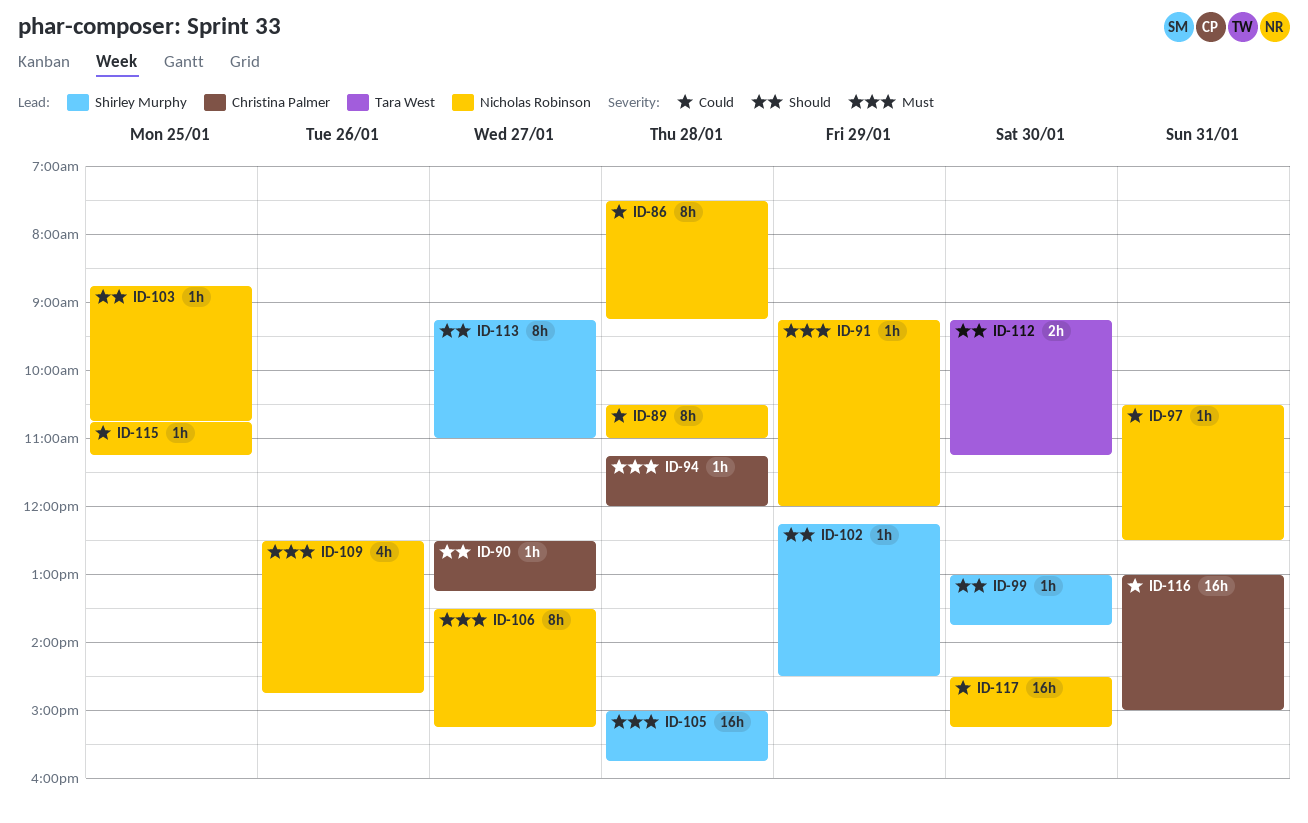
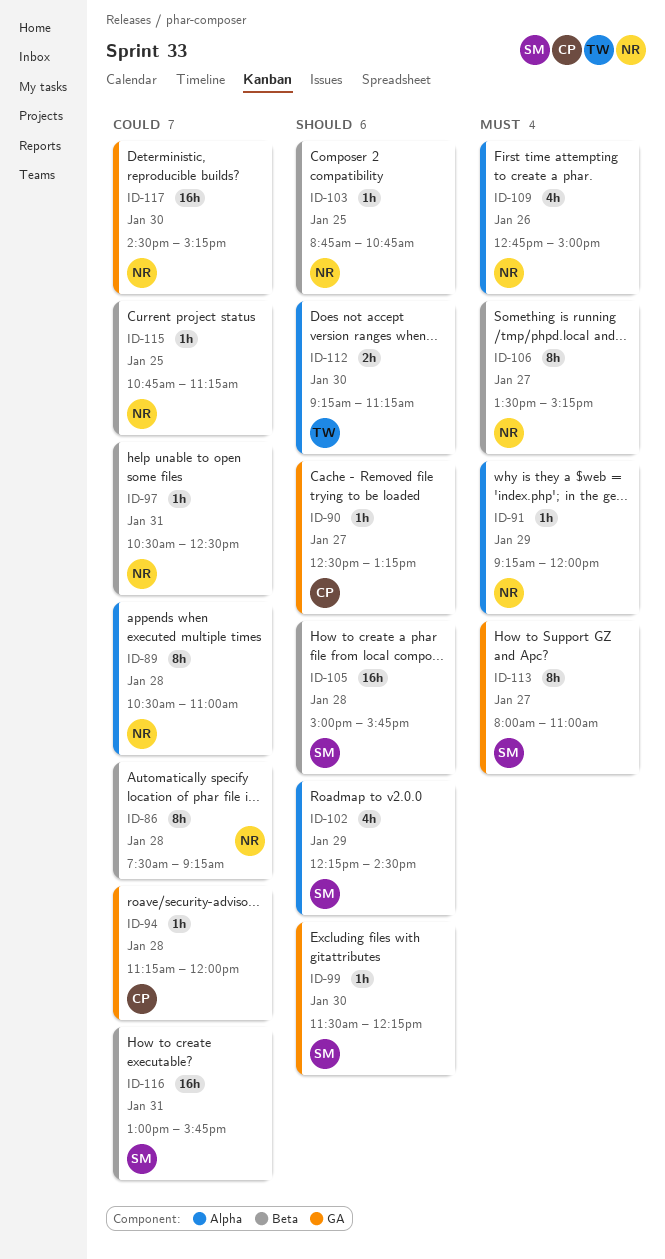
ID-94, priority: Must -> Could
ID-99, begins: 13:00 -> 11:30
ID-99, ends: 13:45 -> 12:15
ID-102, estimate: 1h -> 4h
ID-105, priority: Must -> Should
ID-109, begins: 12:30 -> 12:45
ID-109, ends: 14:45 -> 15:00
ID-113, priority: Should -> Must
ID-113, begins: 09:15 -> 08:00
ID-116, owner: Christina Palmer -> Shirley Murphy
ID-116, ends: 15:00 -> 15:45

